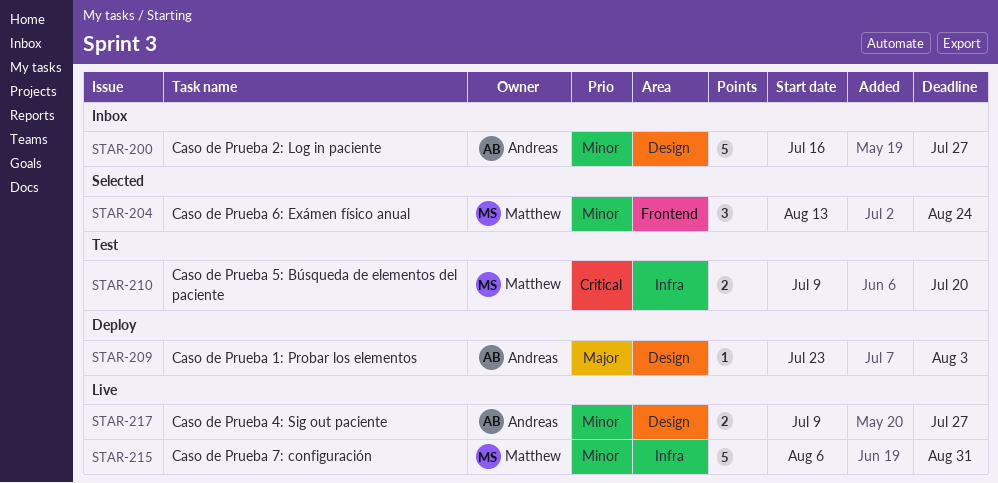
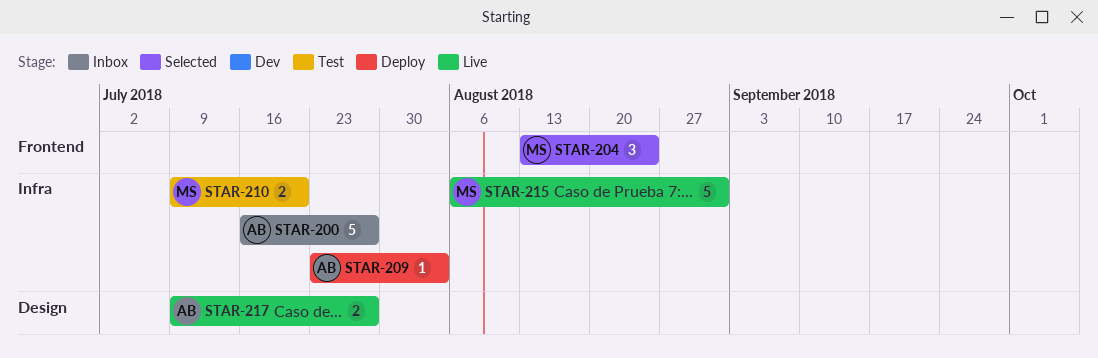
STAR-200, label: Design -> Infra
STAR-209, label: Design -> Infra

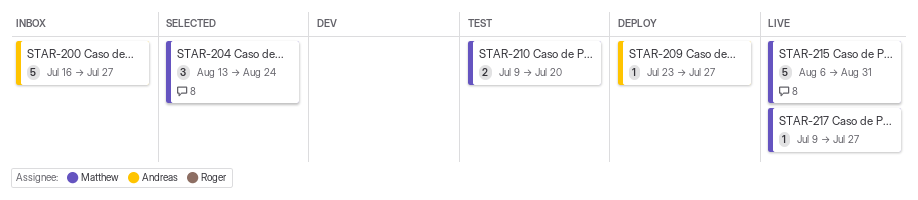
STAR-209, due: Aug 3 -> Jul 27
STAR-217, owner: Andreas -> Matthew
STAR-217, estimate: 2 -> 1

